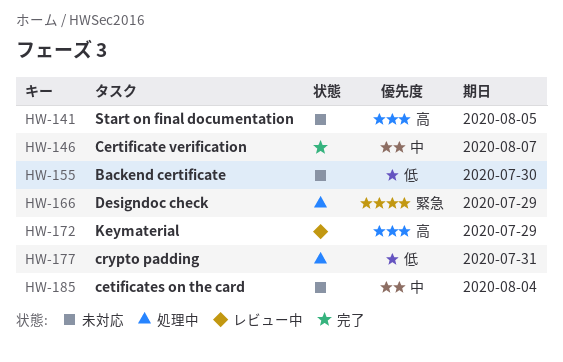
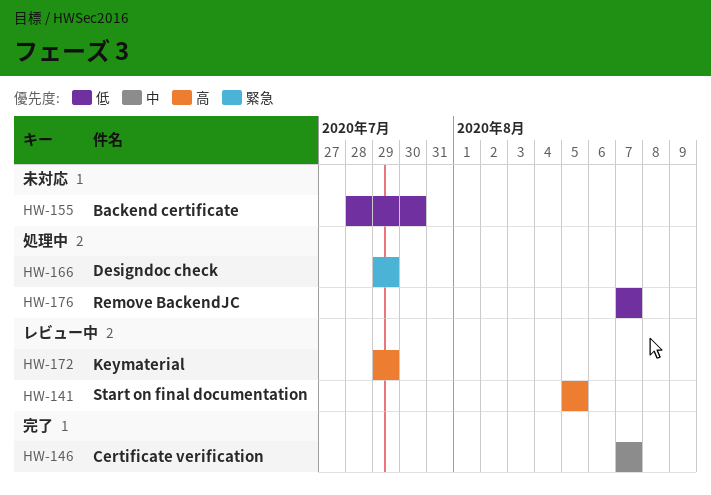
HW-141, status: 未対応 -> レビュー中
HW-176: none -> present
HW-177: present -> none
HW-185: present -> none

